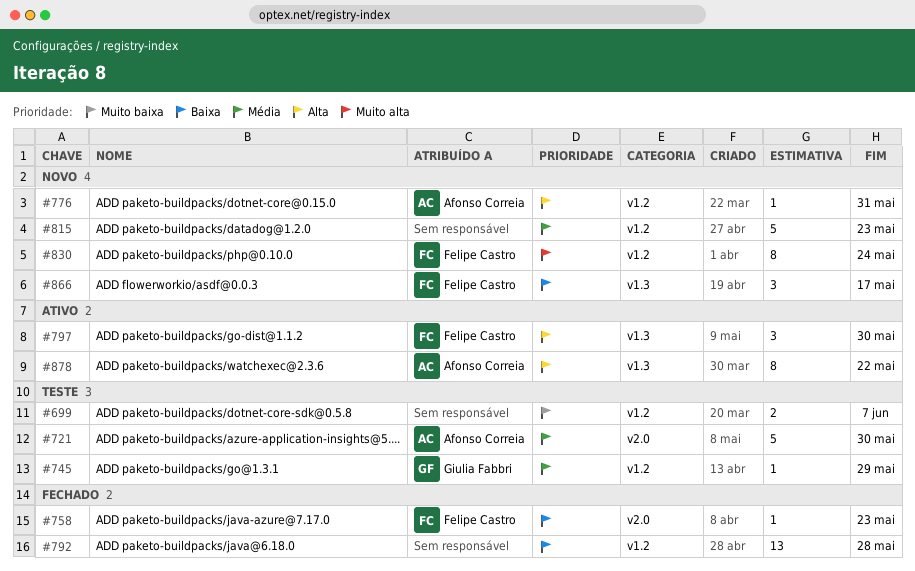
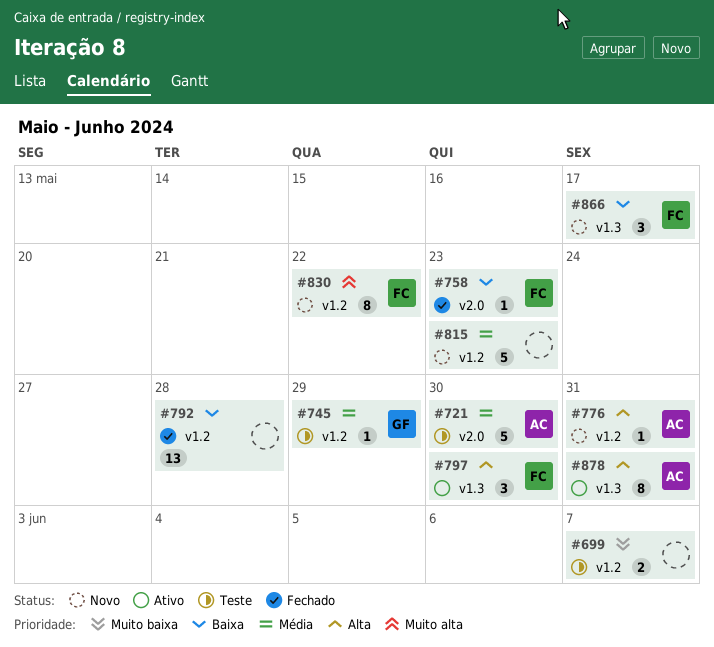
#830, due: May 24 -> May 22
#878, due: May 22 -> May 31

